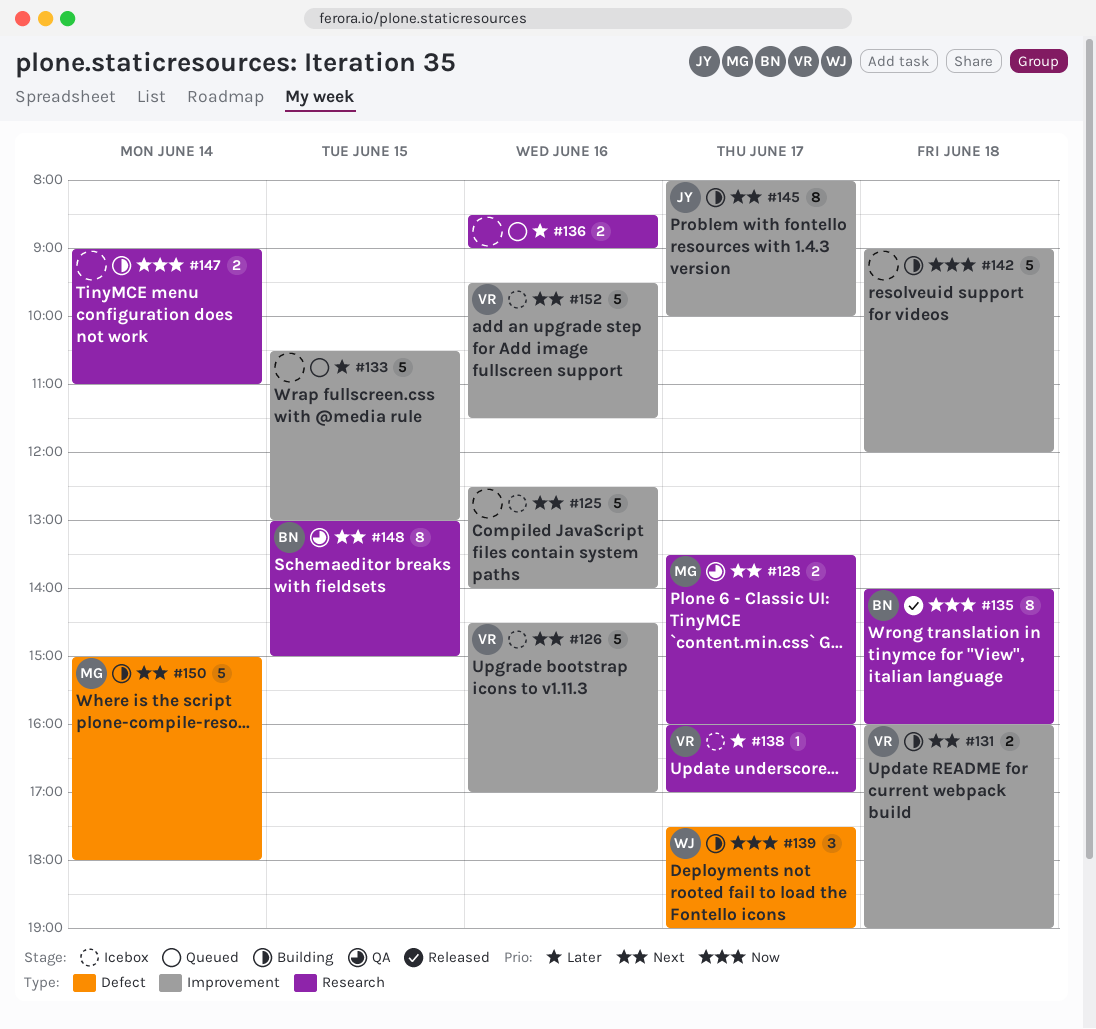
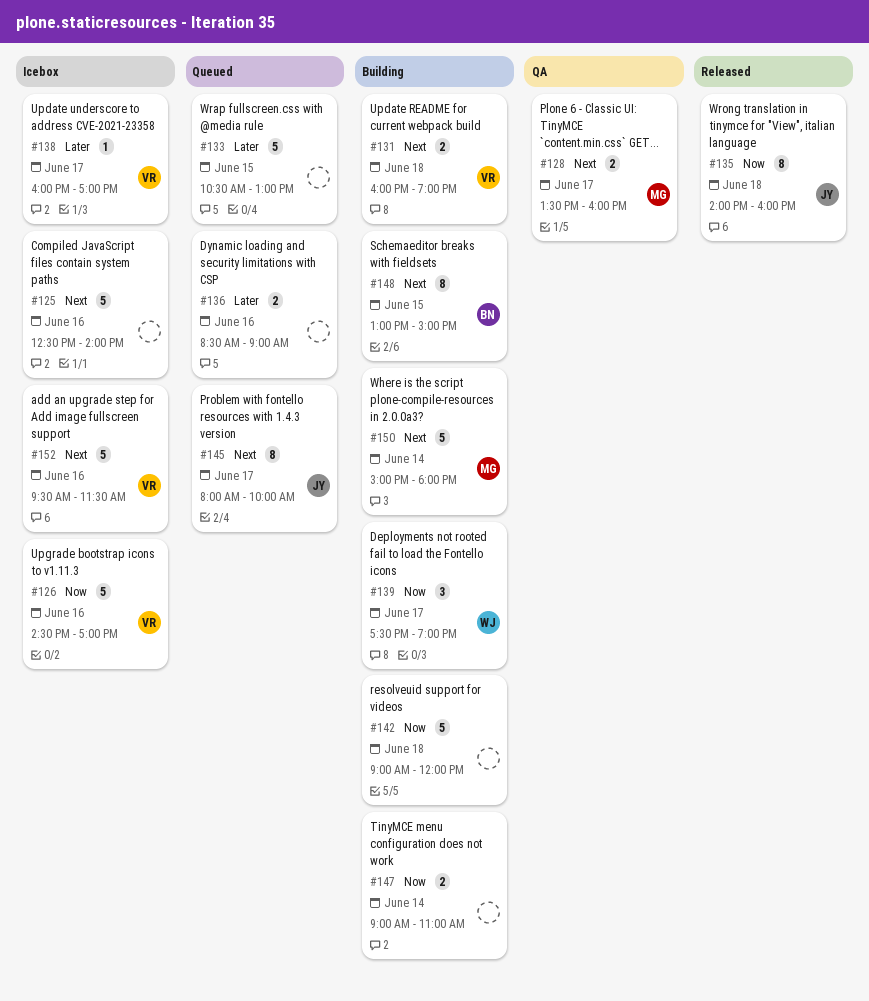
#126, priority: Next -> Now
#135, owner: BN -> JY
#145, status: Building -> Queued
#148, status: QA -> Building

